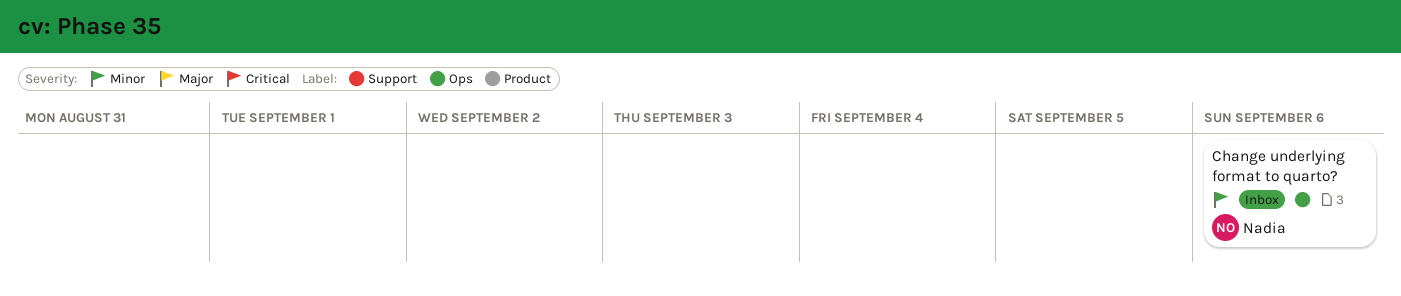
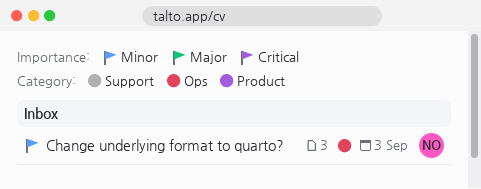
Change underlying format to quarto?, due: Sep 6 -> Sep 3

